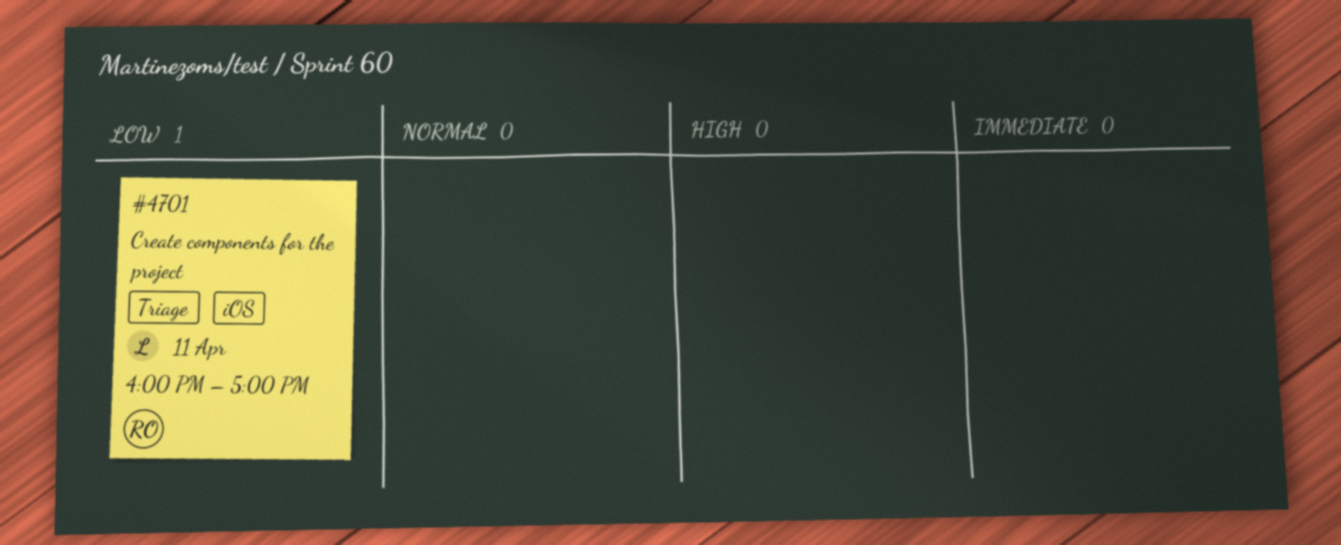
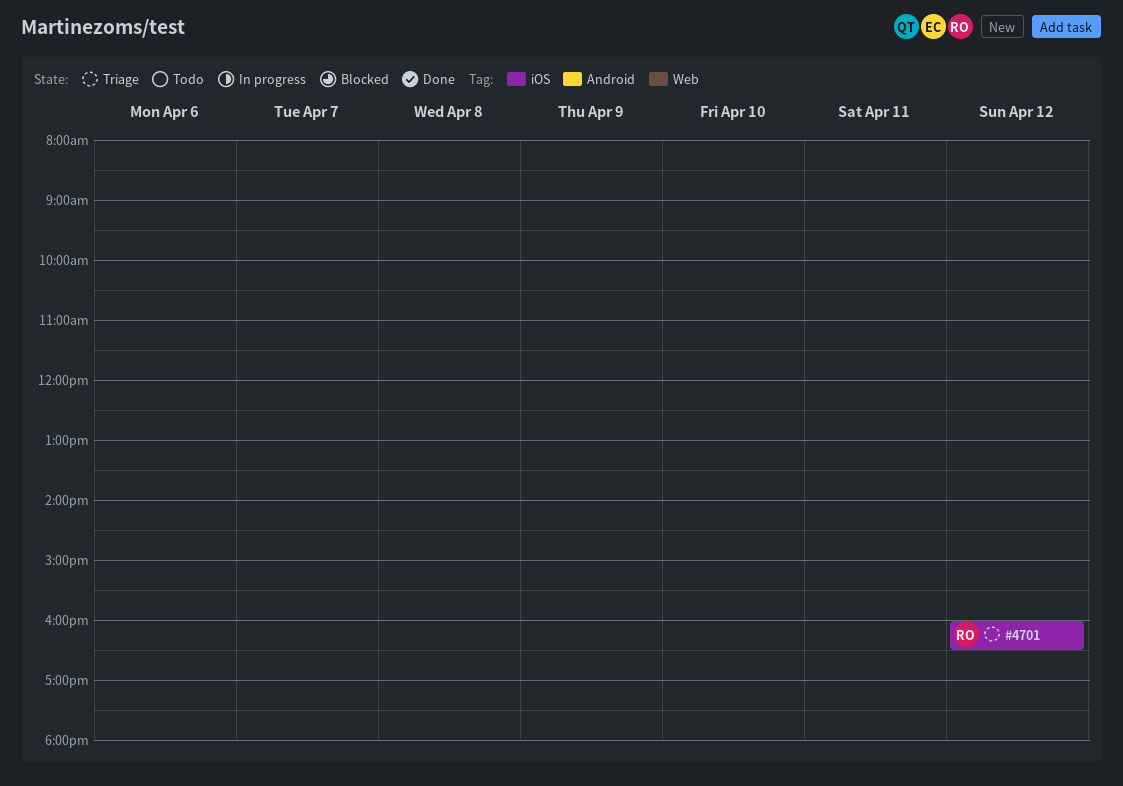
#4701, day: Apr 11 -> Apr 12
#4701, ends: 17:00 -> 16:30

